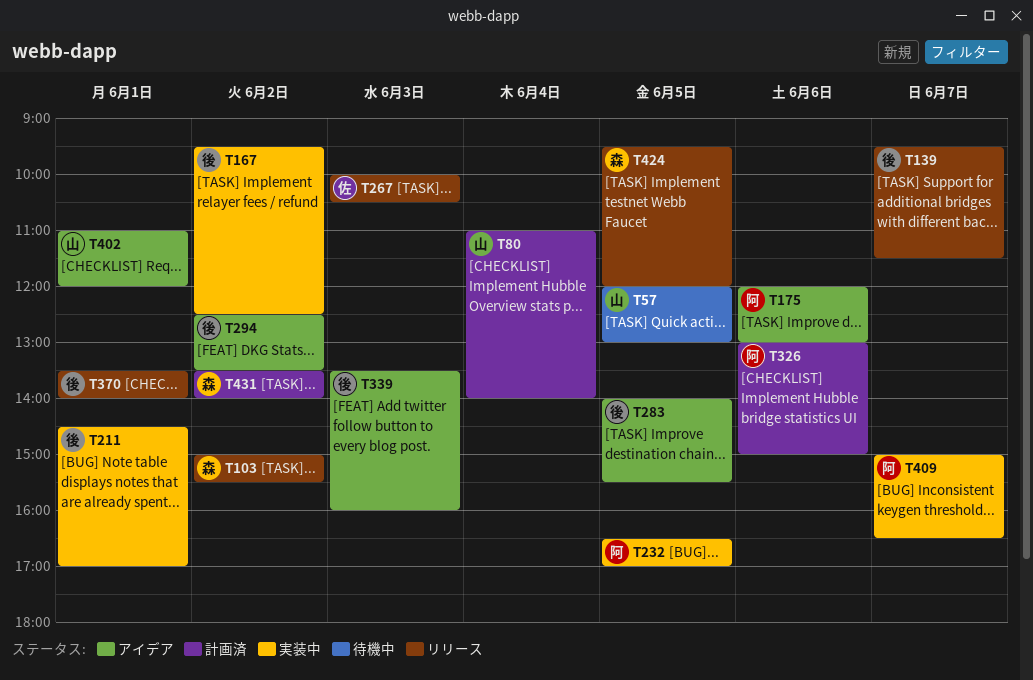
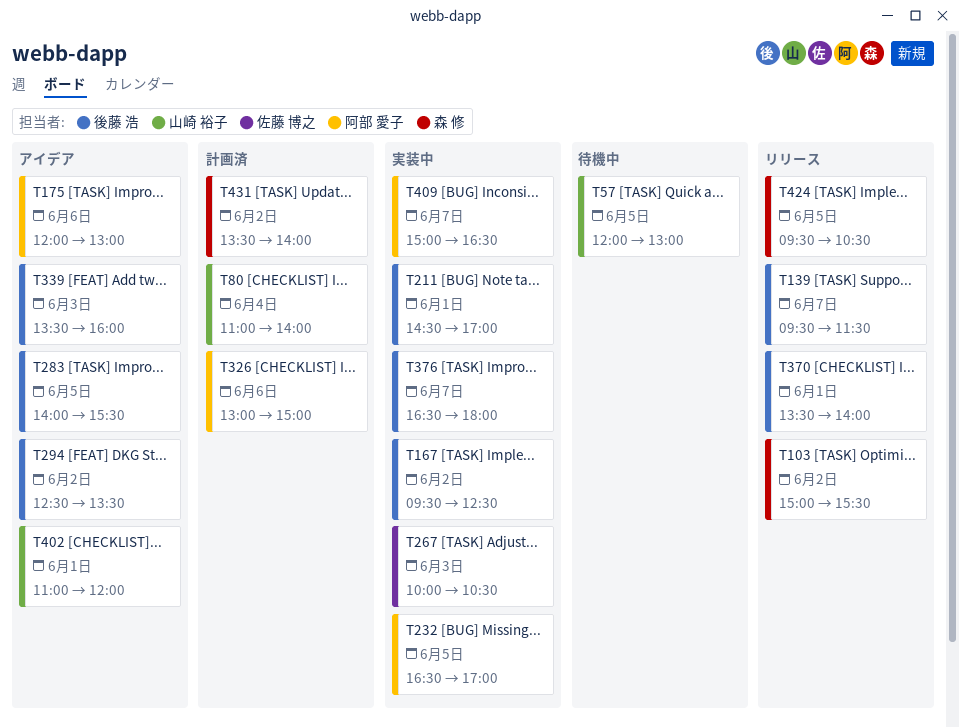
T267, status: リリース -> 実装中
T376: none -> present
T424, ends: 12:00 -> 10:30

